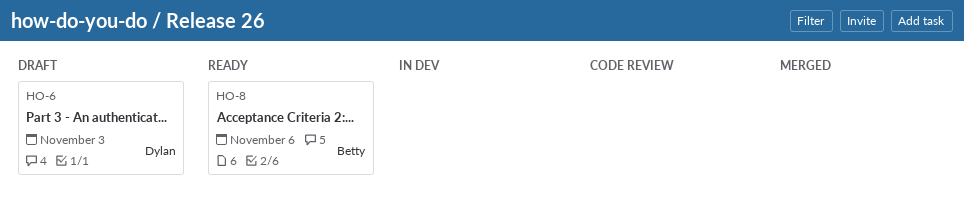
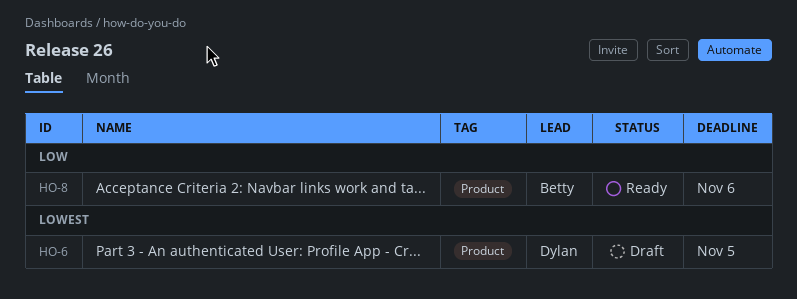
HO-6, due: Nov 3 -> Nov 5

